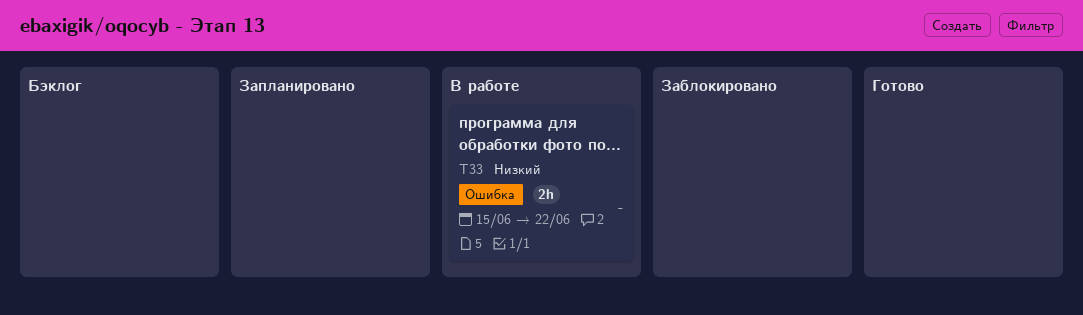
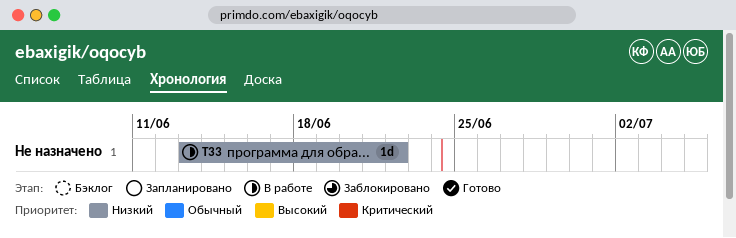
T33, estimate: 2h -> 1d
T33, start: Jun 15 -> Jun 13

